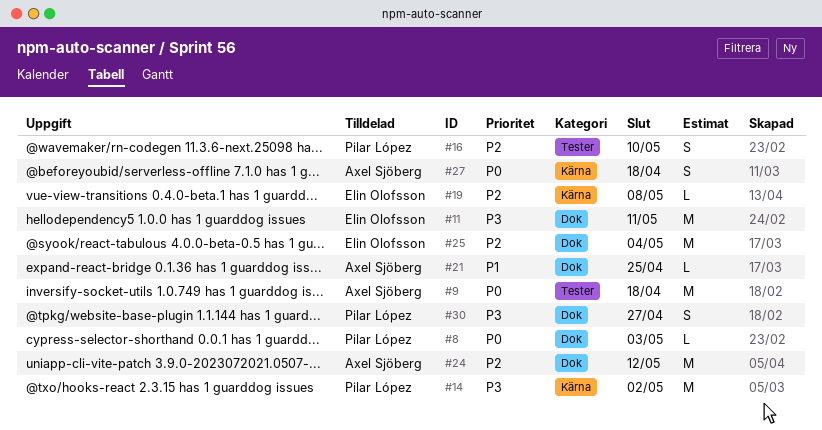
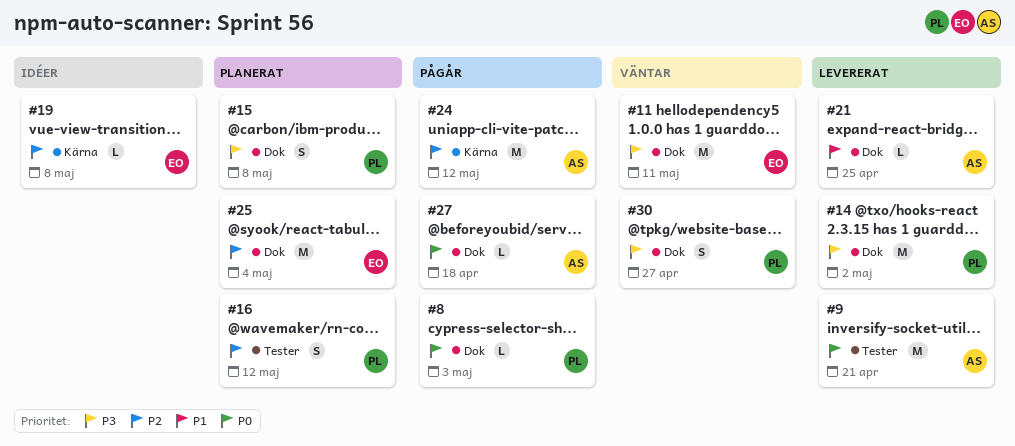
#9, due: Apr 18 -> Apr 21
#14, label: Kärna -> Dok
#15: none -> present
#16, due: May 10 -> May 12
#24, label: Dok -> Kärna
#27, label: Kärna -> Dok
#27, estimate: S -> L

